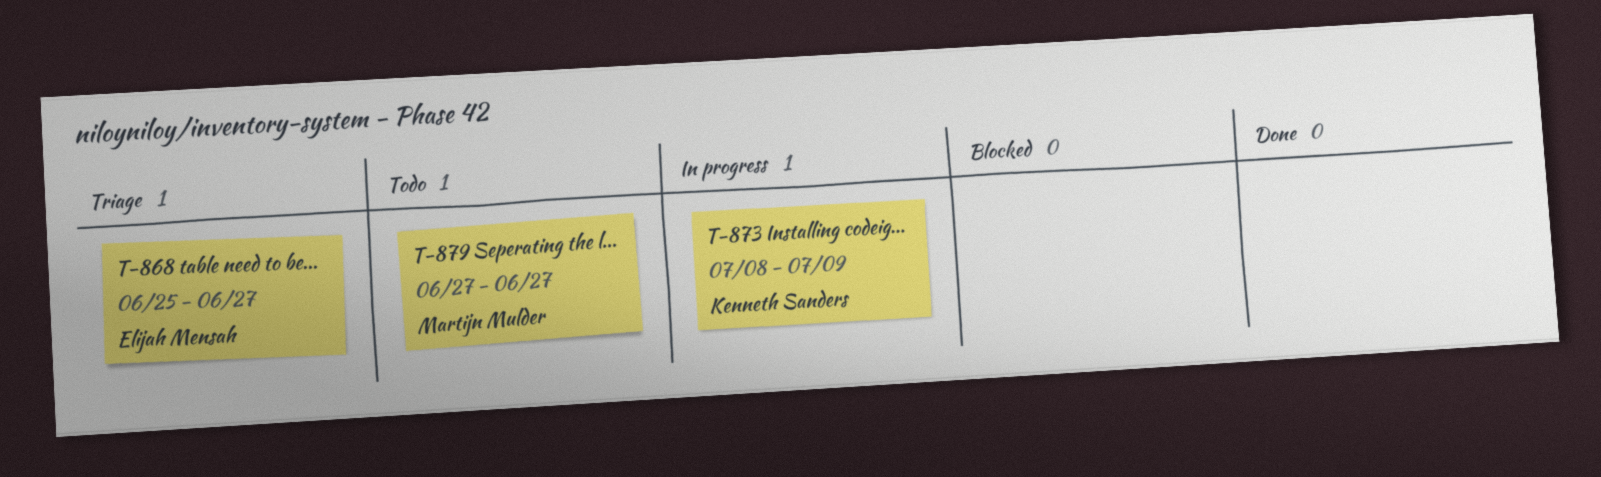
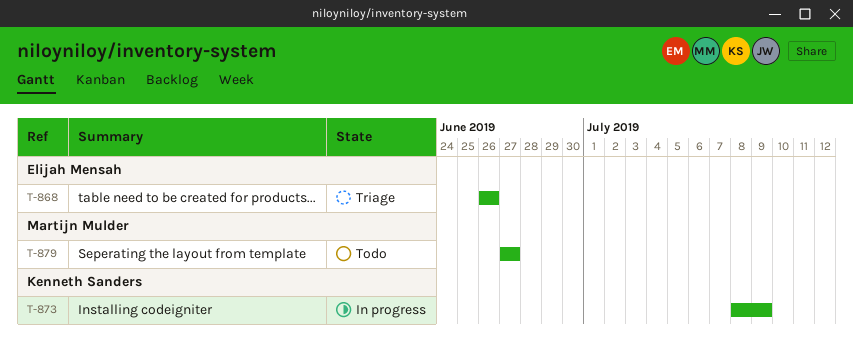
T-868, start: Jun 25 -> Jun 26
T-868, due: Jun 27 -> Jun 26

